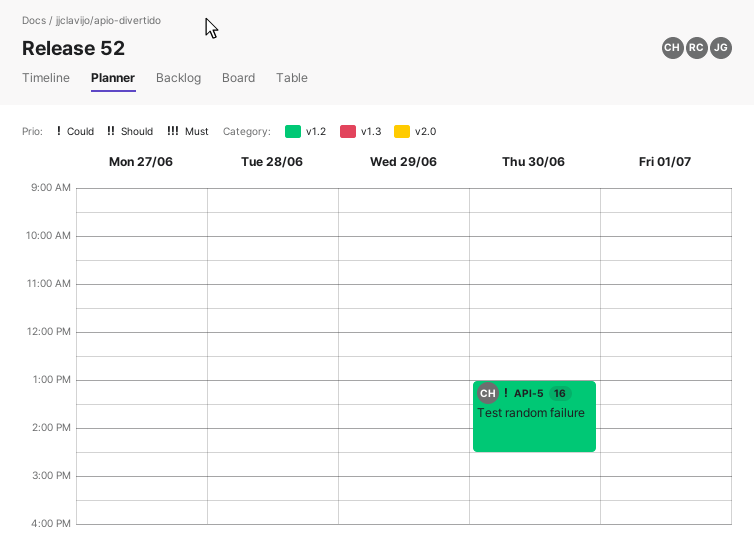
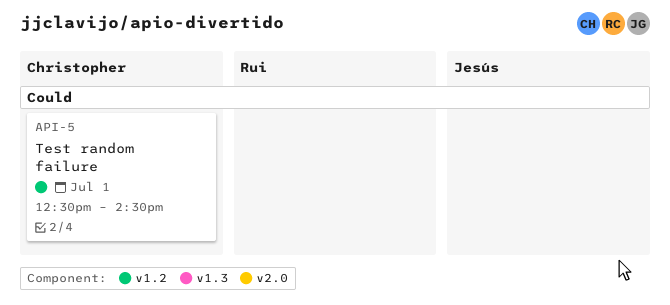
API-5, day: Jun 30 -> Jul 1
API-5, begins: 13:00 -> 12:30

